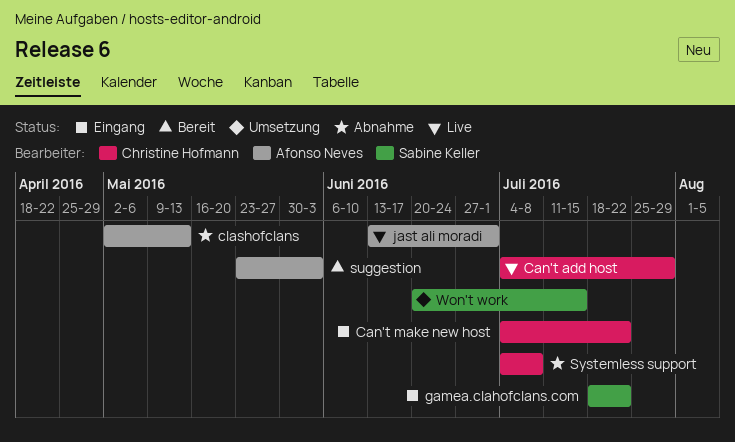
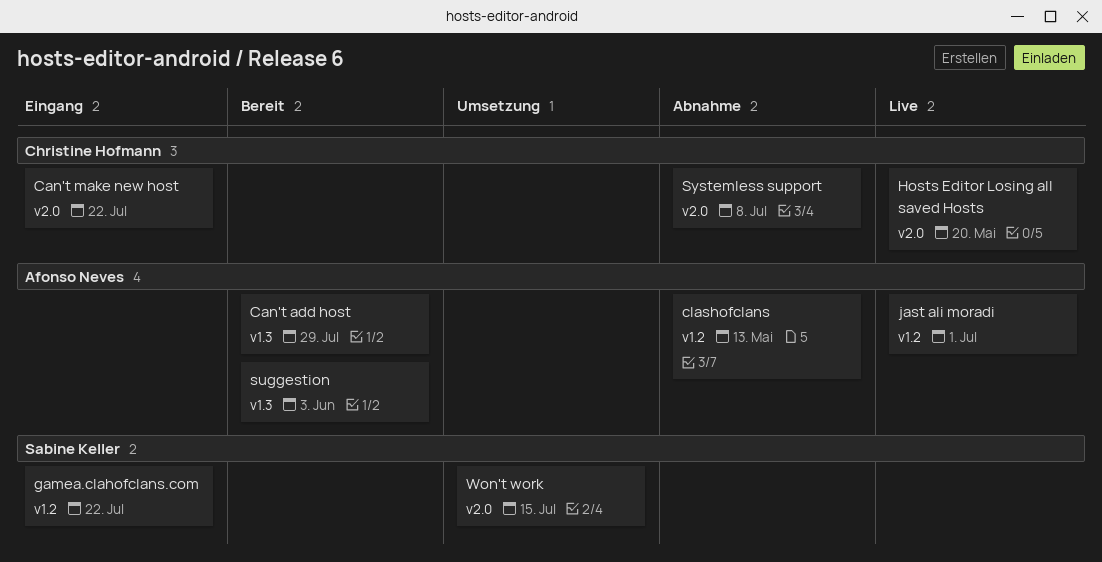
Can't add host, status: Live -> Bereit
Can't add host, owner: Christine Hofmann -> Afonso Neves
Hosts Editor Losing all saved Hosts: none -> present

